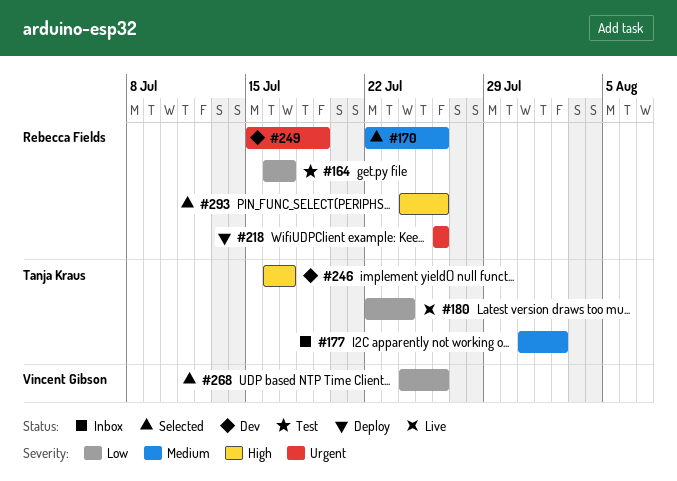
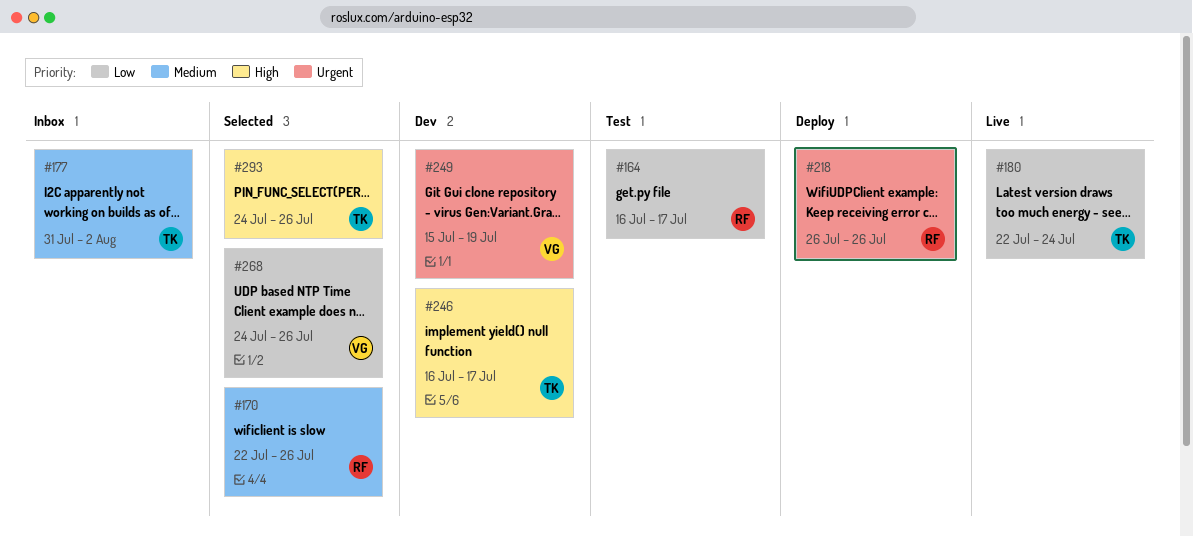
#249, owner: Rebecca Fields -> Vincent Gibson
#293, owner: Rebecca Fields -> Tanja Kraus

